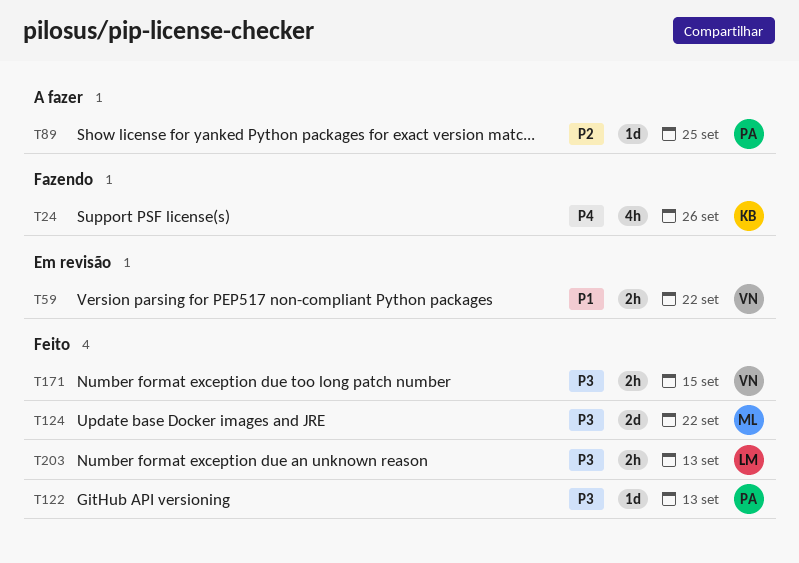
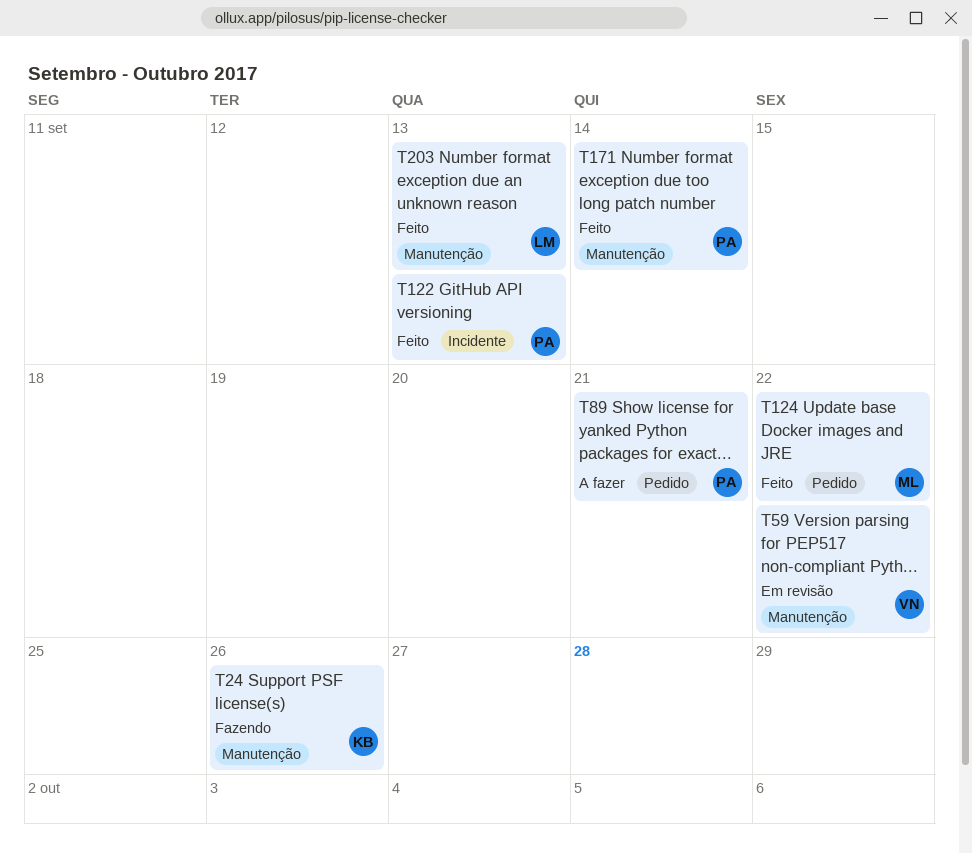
T89, due: Sep 25 -> Sep 21
T171, owner: VN -> PA
T171, due: Sep 15 -> Sep 14

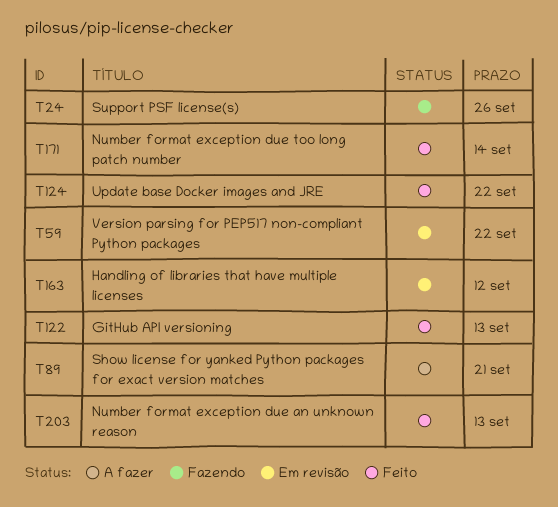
T163: none -> present

